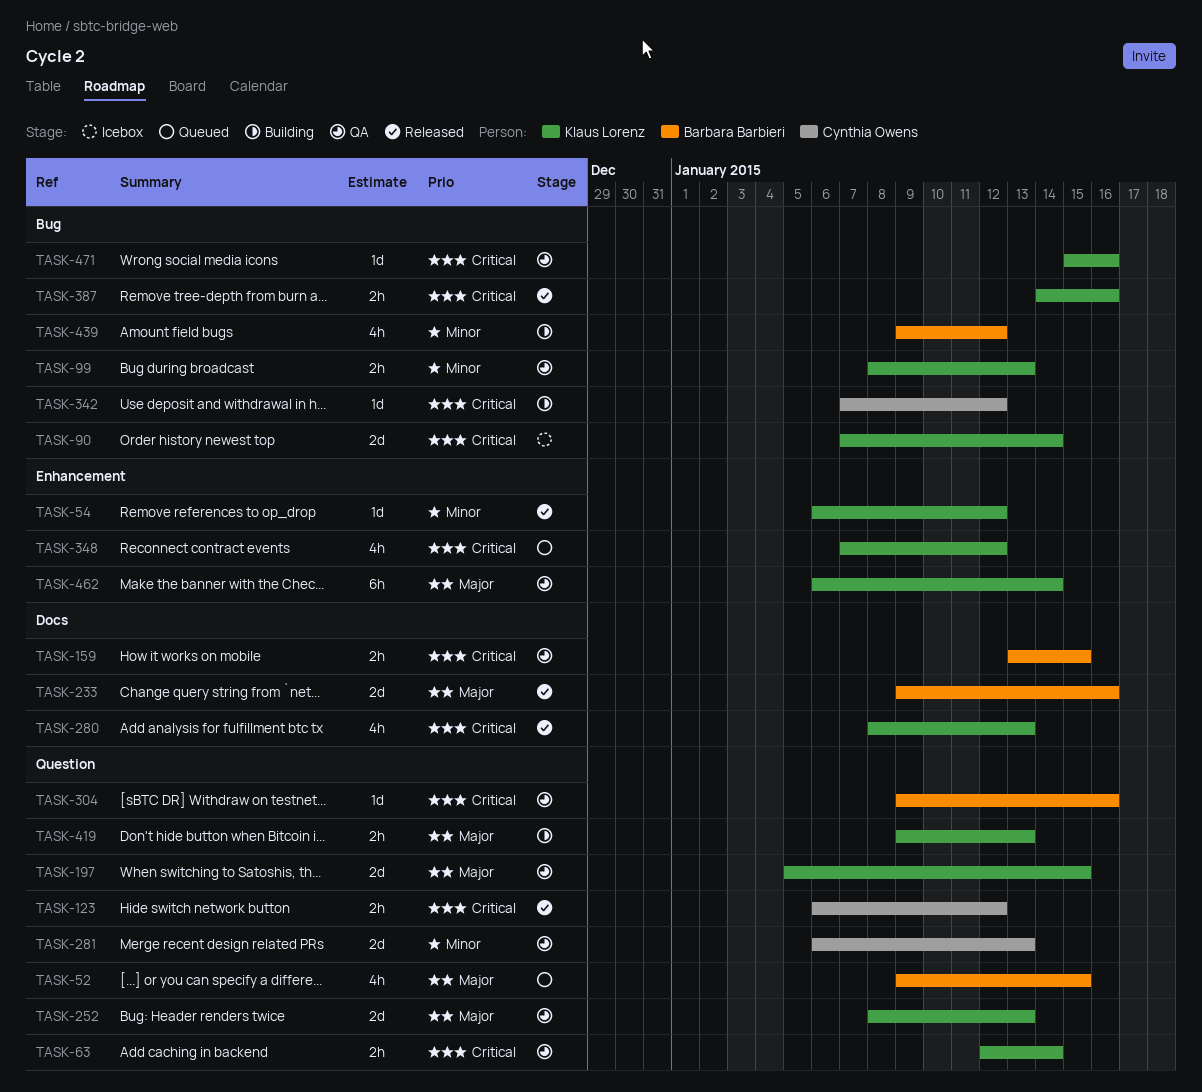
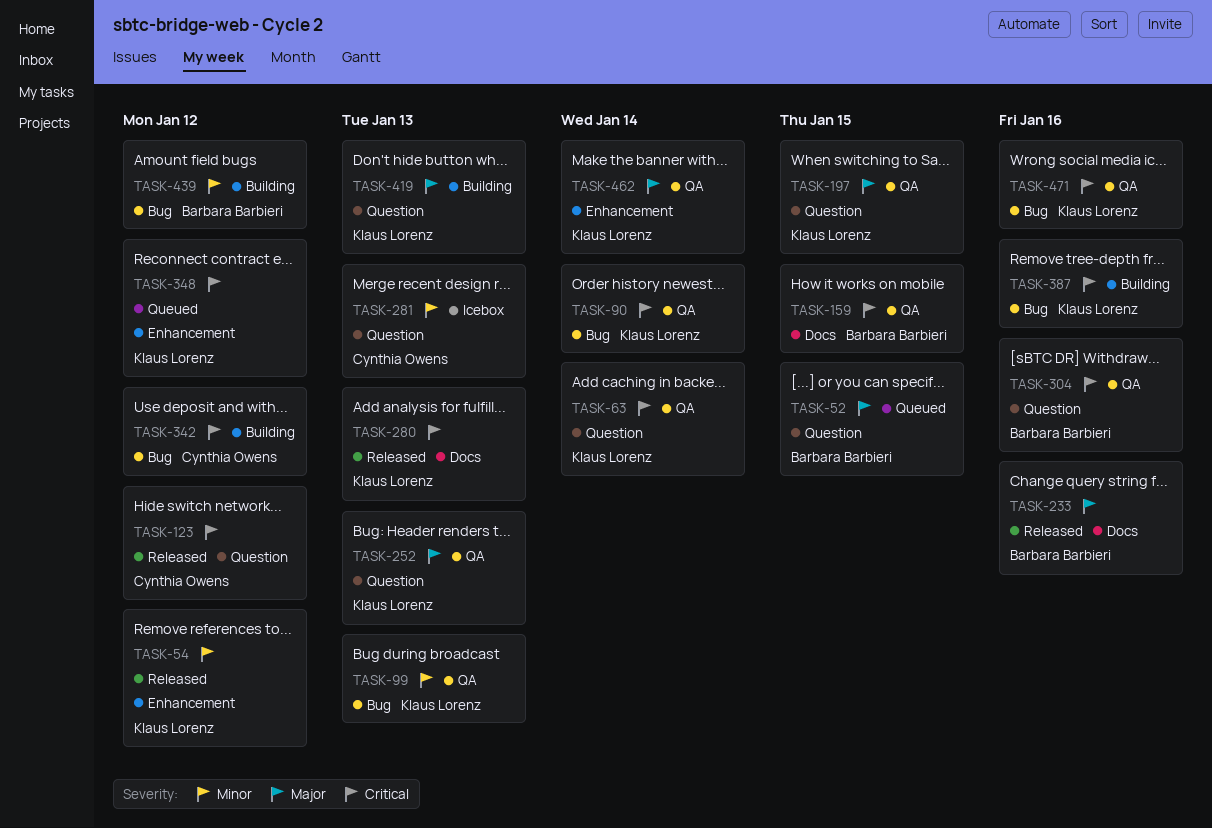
TASK-90, status: Icebox -> QA
TASK-281, status: QA -> Icebox
TASK-387, status: Released -> Building

